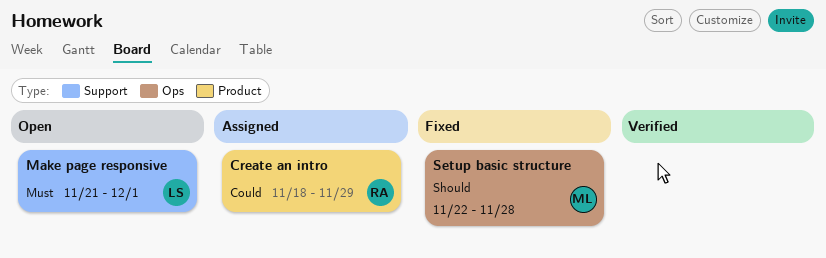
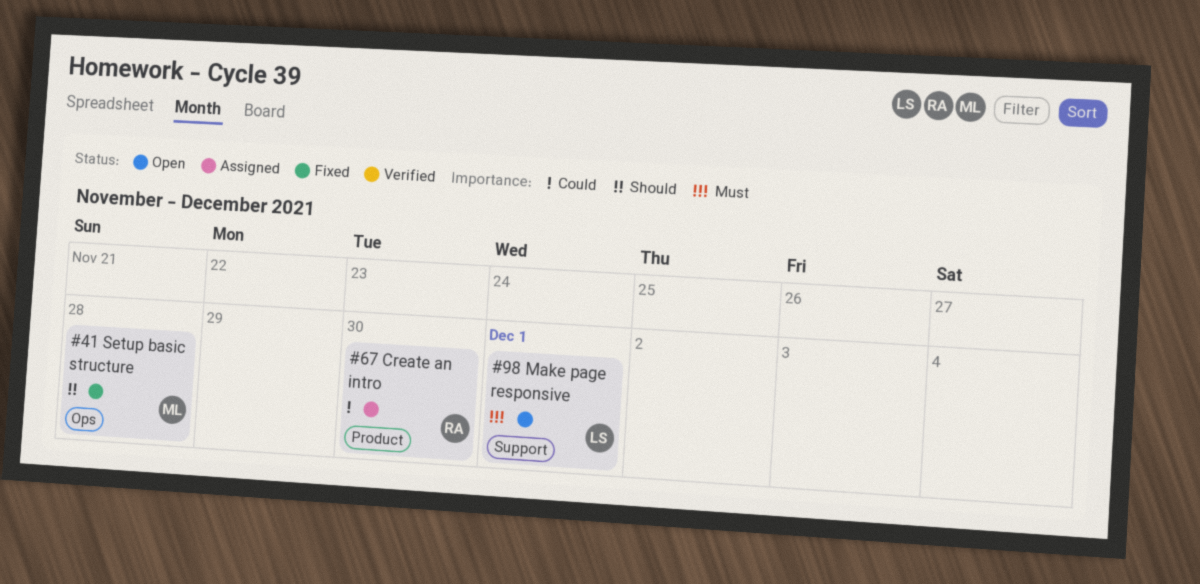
Create an intro, due: Nov 29 -> Nov 30

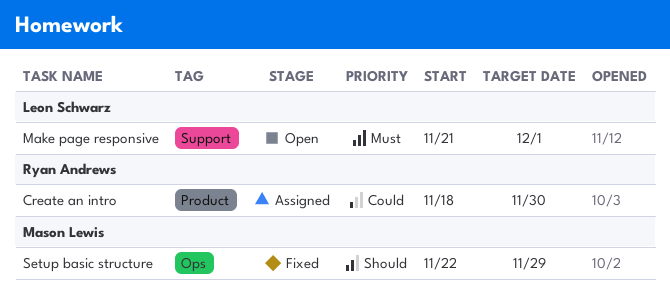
Setup basic structure, due: Nov 28 -> Nov 29

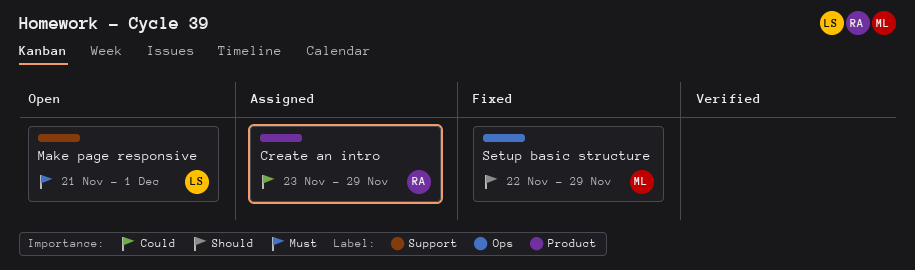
Create an intro, start: Nov 18 -> Nov 23
Create an intro, due: Nov 30 -> Nov 29

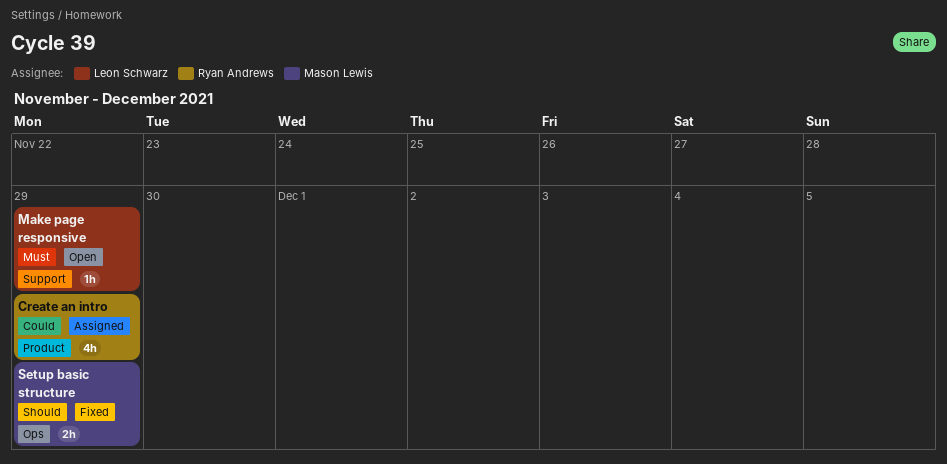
Make page responsive, due: Dec 1 -> Nov 29

